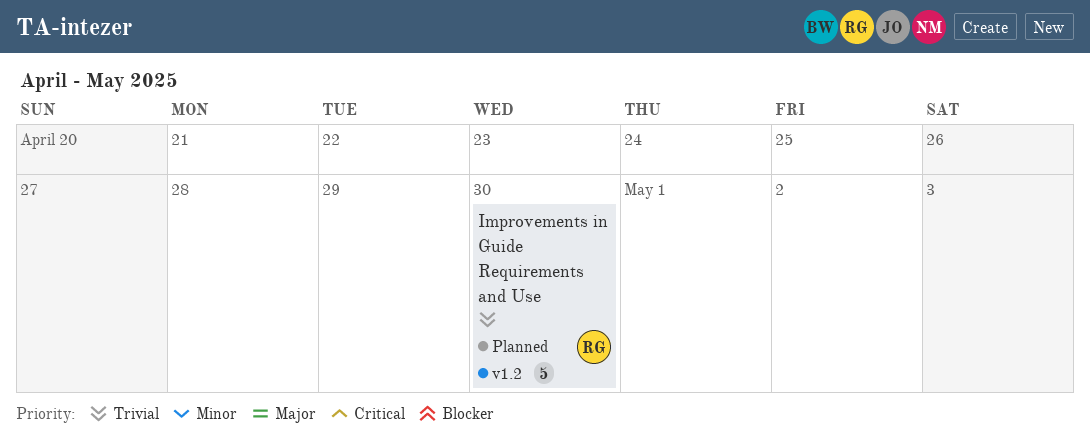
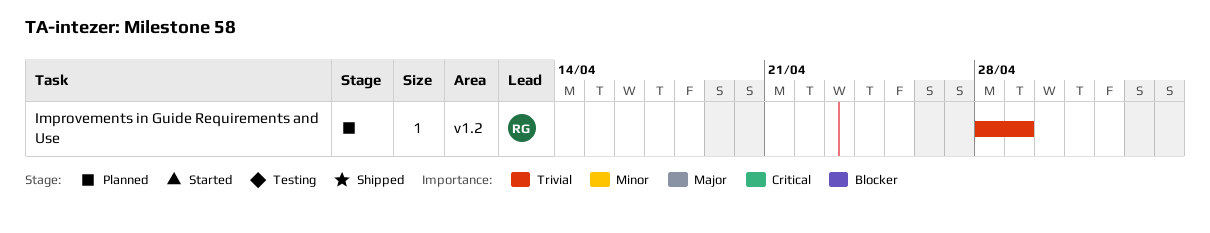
Improvements in Guide Requirements and Use, estimate: 5 -> 1
Improvements in Guide Requirements and Use, due: Apr 30 -> Apr 29

